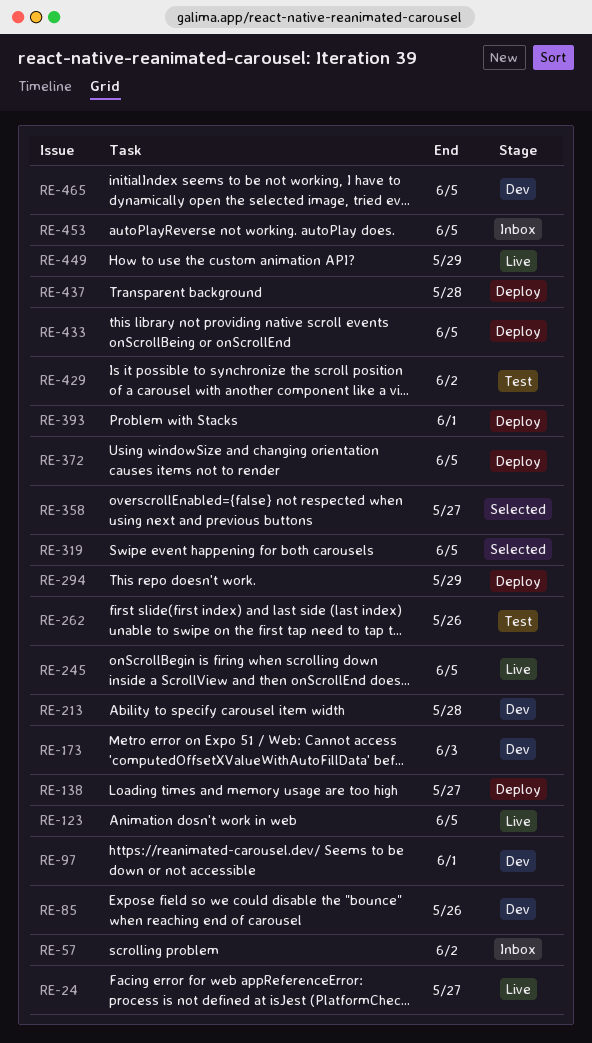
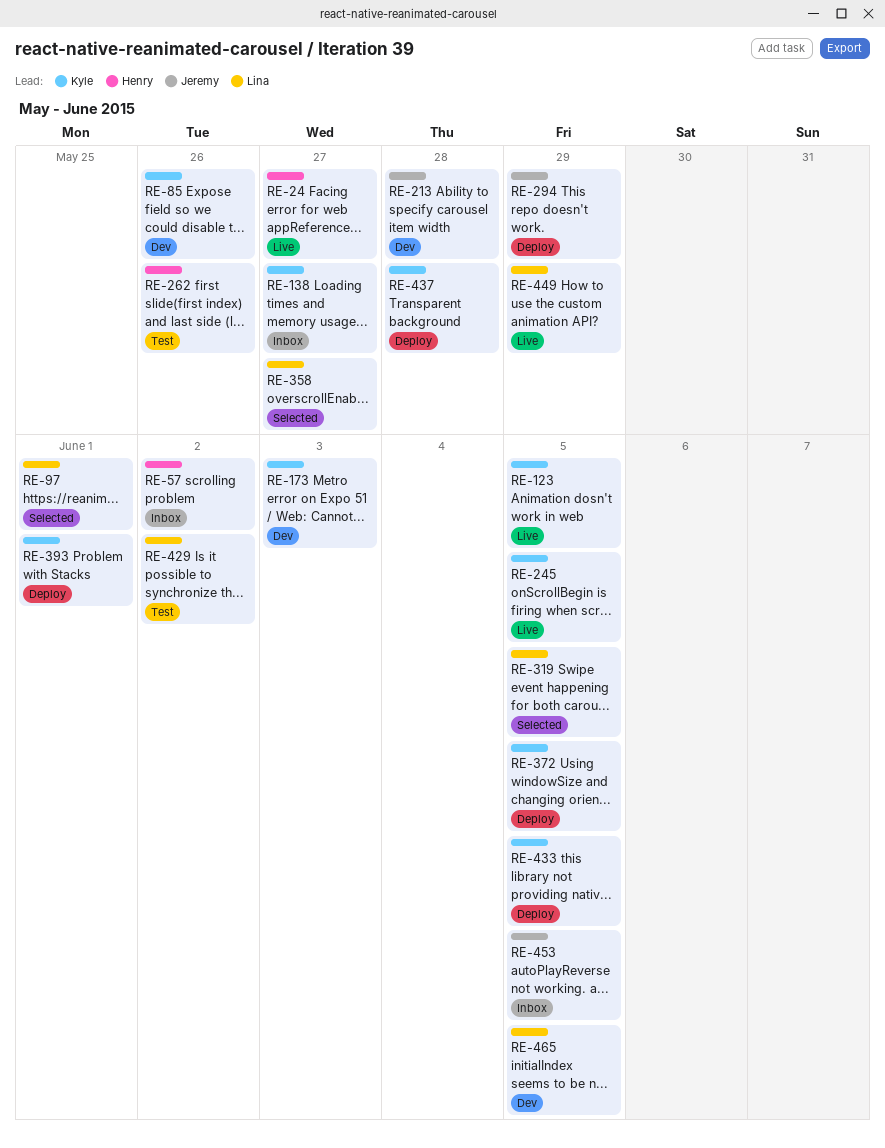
RE-97, status: Dev -> Selected
RE-138, status: Deploy -> Inbox

